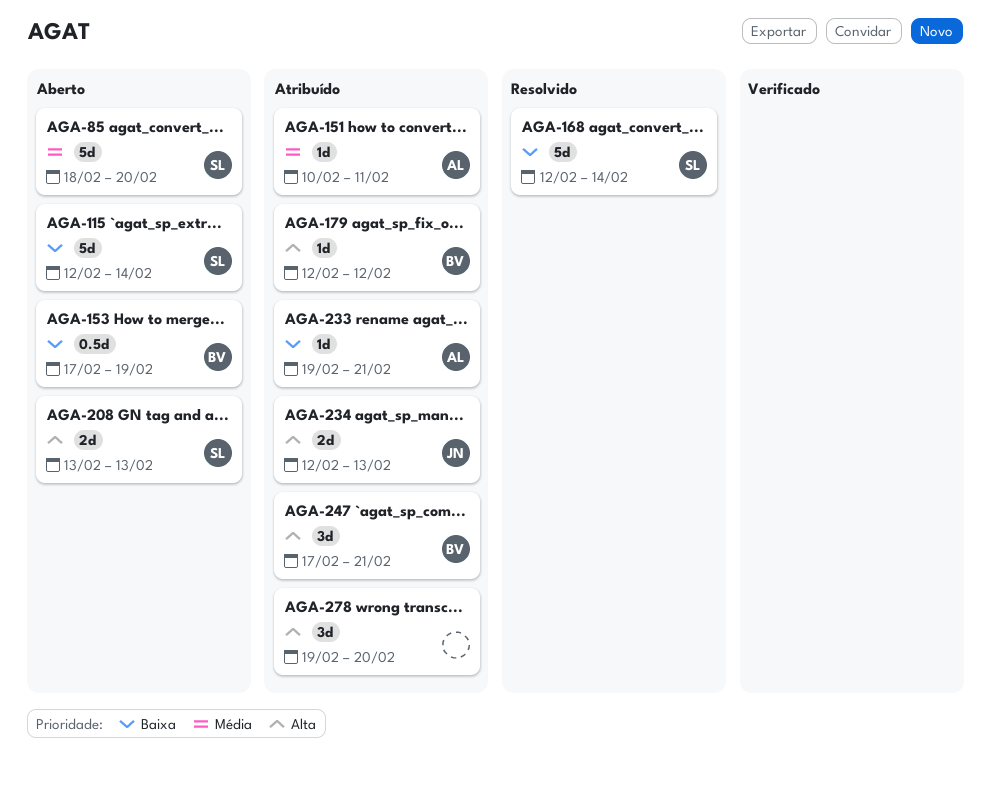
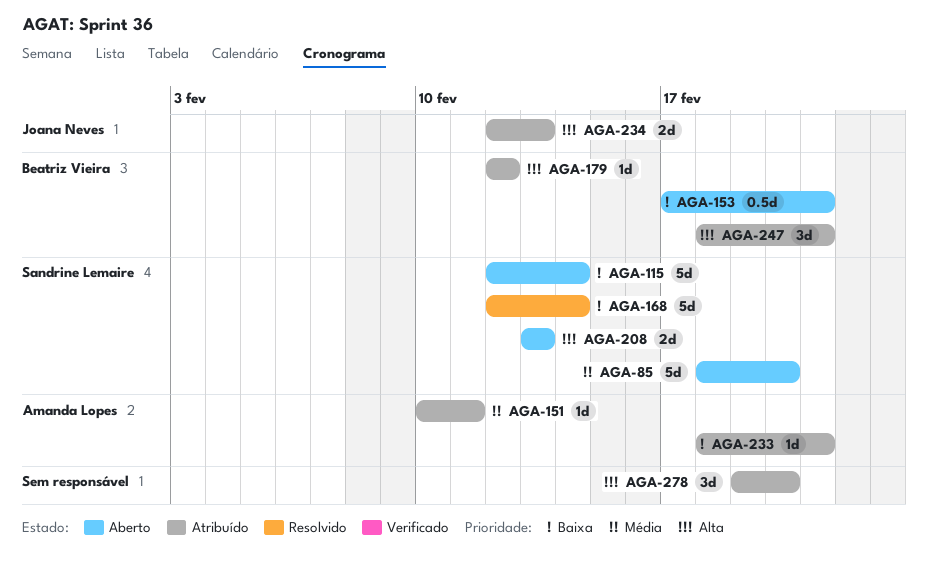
AGA-153, due: Feb 19 -> Feb 21
AGA-233, start: Feb 19 -> Feb 18
AGA-247, start: Feb 17 -> Feb 18

